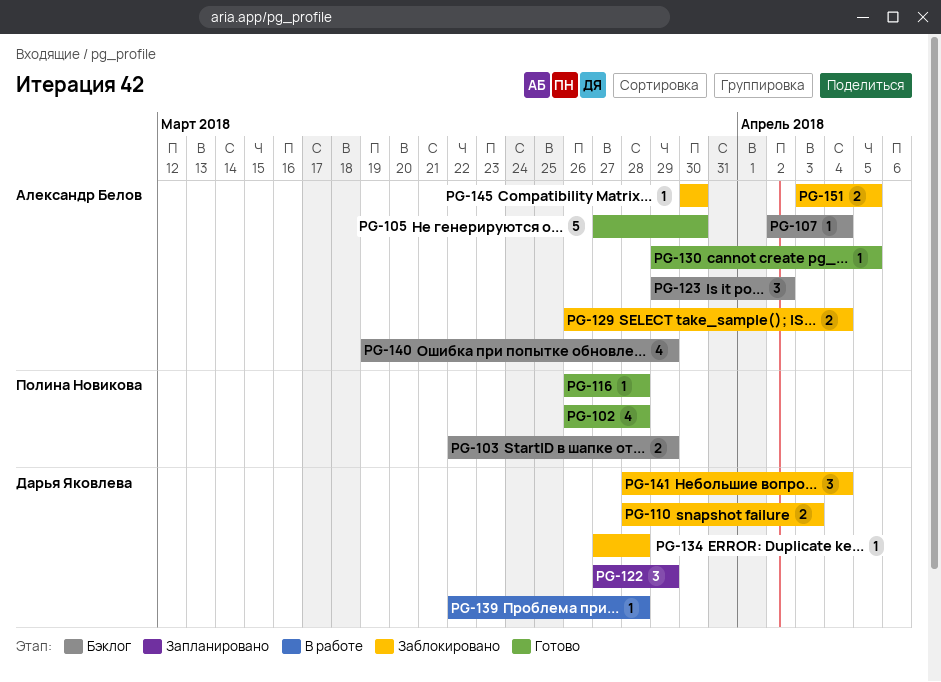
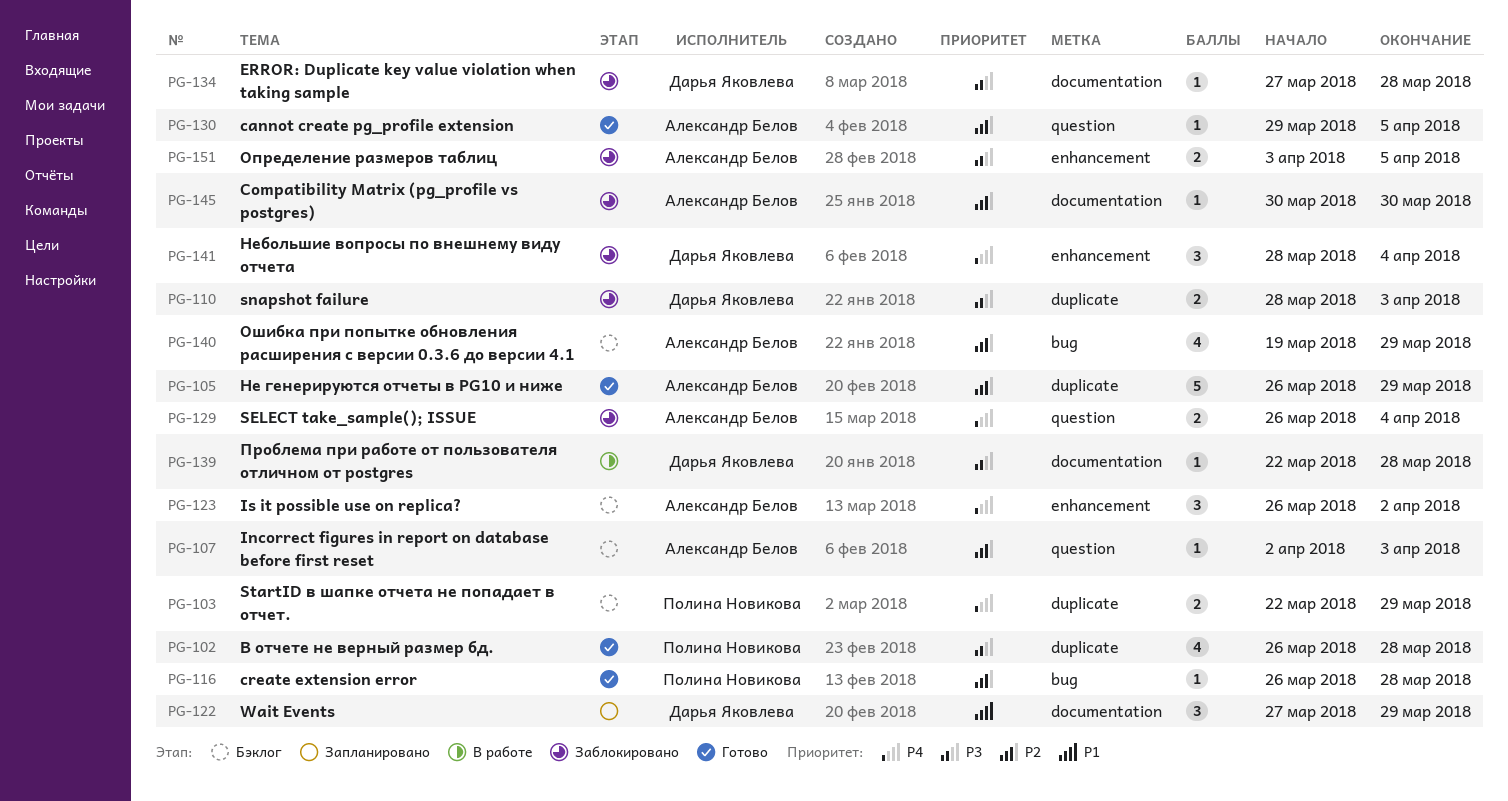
PG-105, start: Mar 27 -> Mar 26
PG-105, due: Mar 30 -> Mar 29
PG-107, due: Apr 4 -> Apr 3
PG-123, start: Mar 29 -> Mar 26

